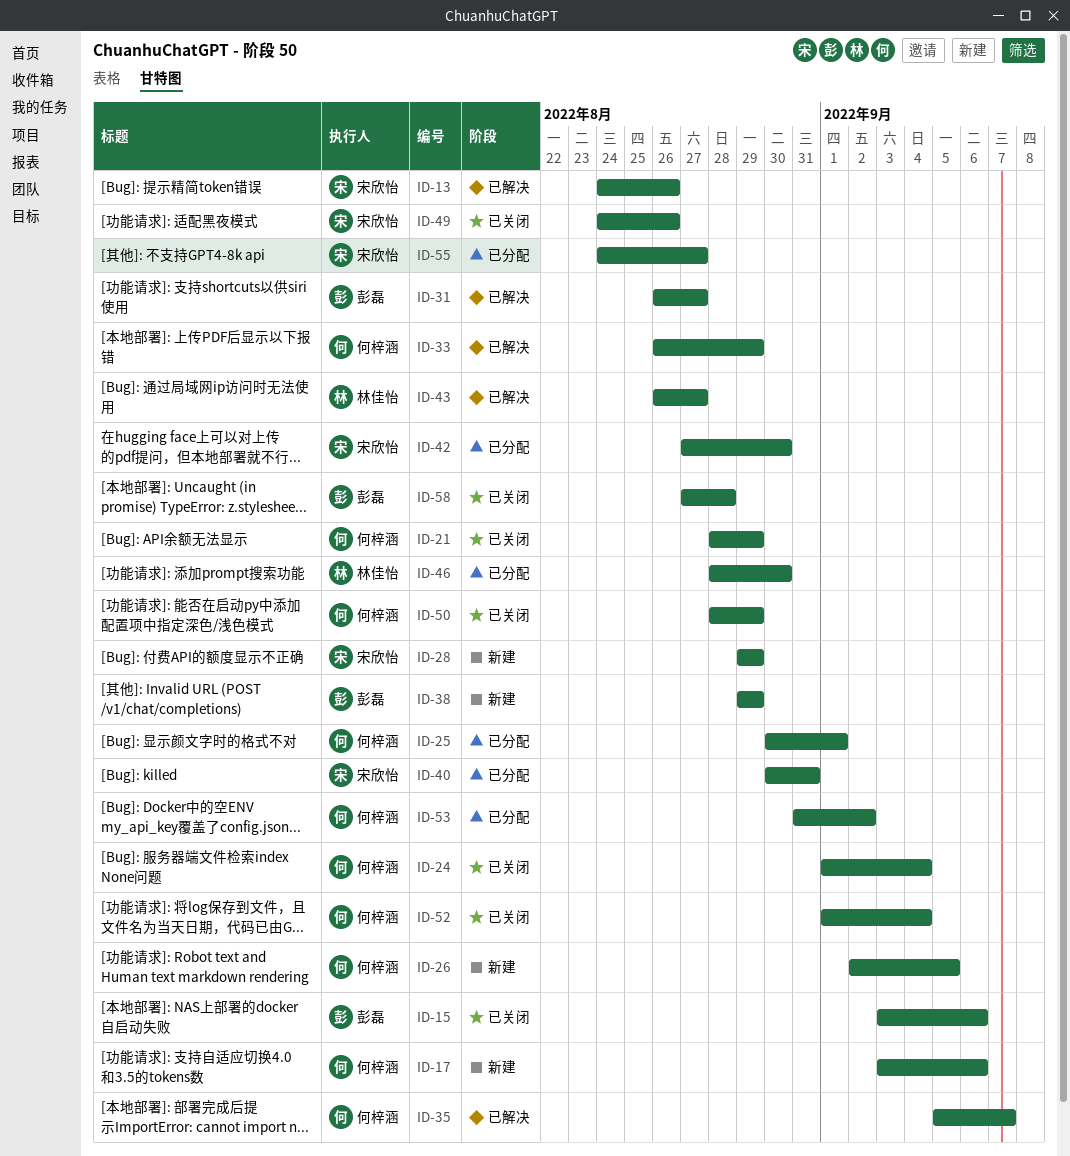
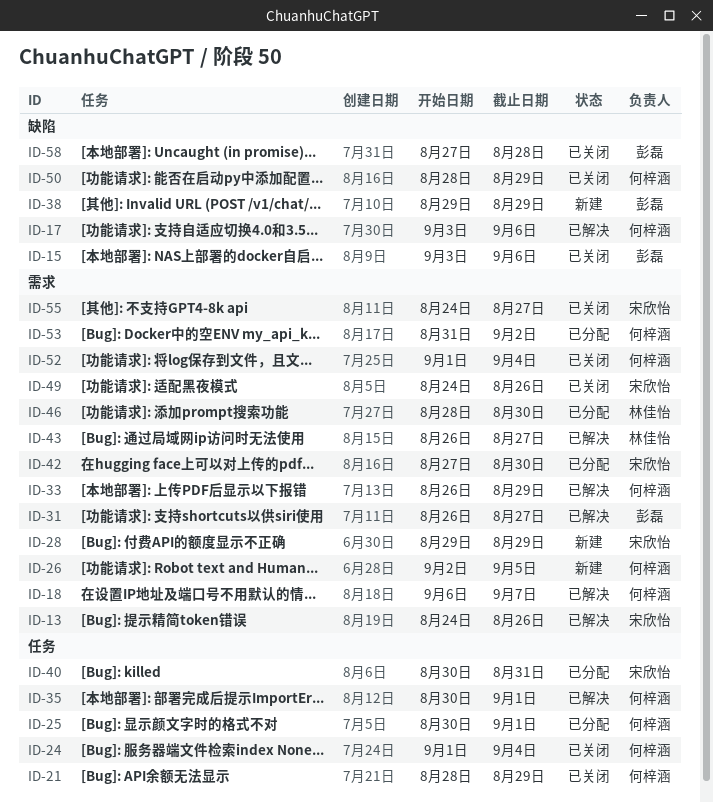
ID-17, status: 新建 -> 已解决
ID-18: none -> present
ID-35, start: Sep 5 -> Aug 30
ID-35, due: Sep 7 -> Sep 1
ID-55, status: 已分配 -> 已关闭

